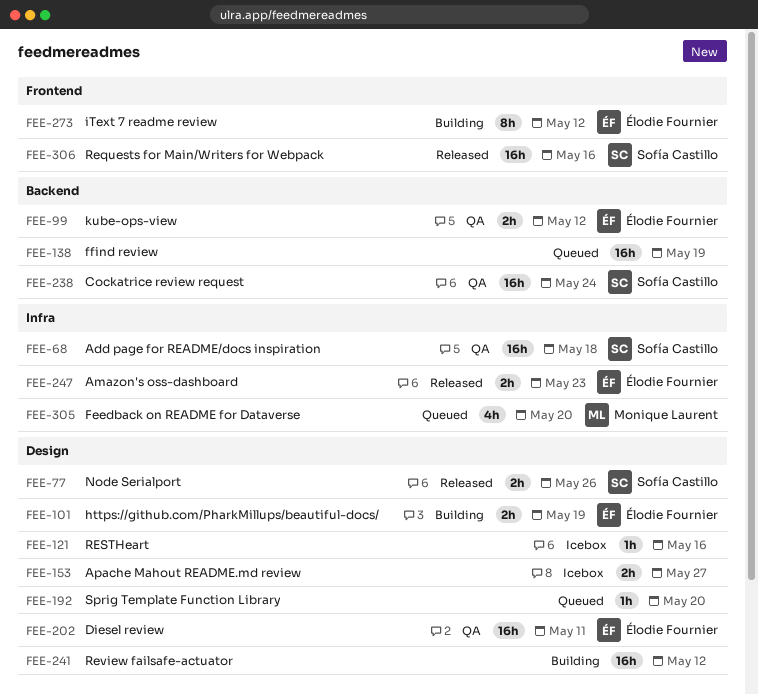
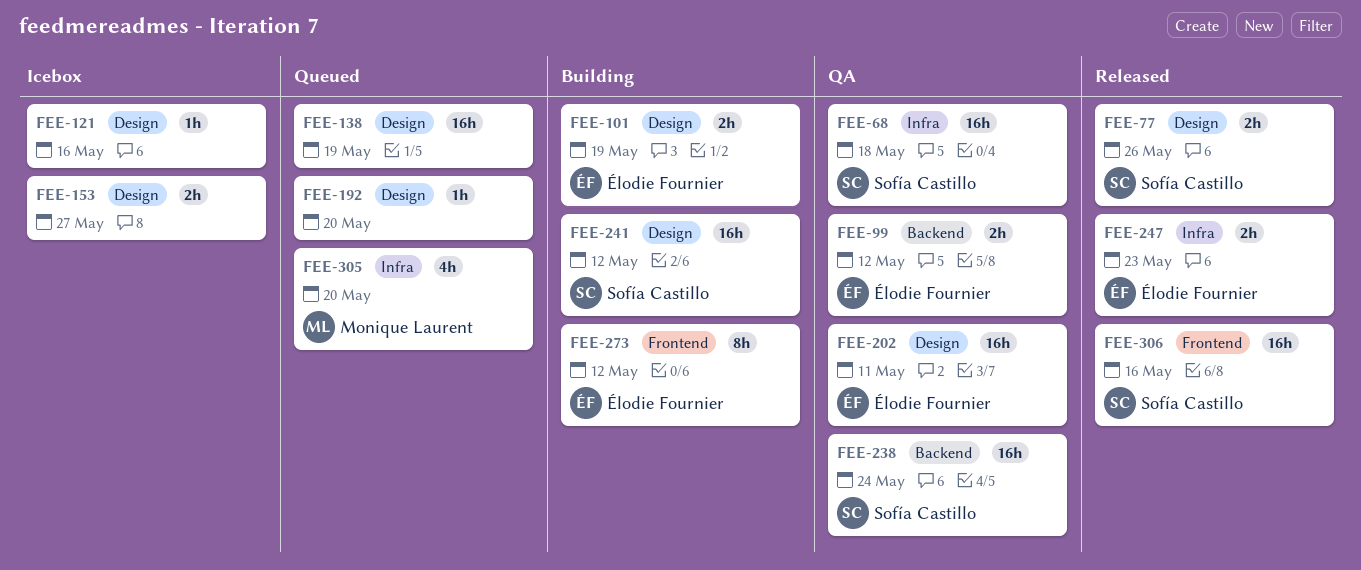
FEE-138, label: Backend -> Design
FEE-241, owner: none -> Sofía Castillo

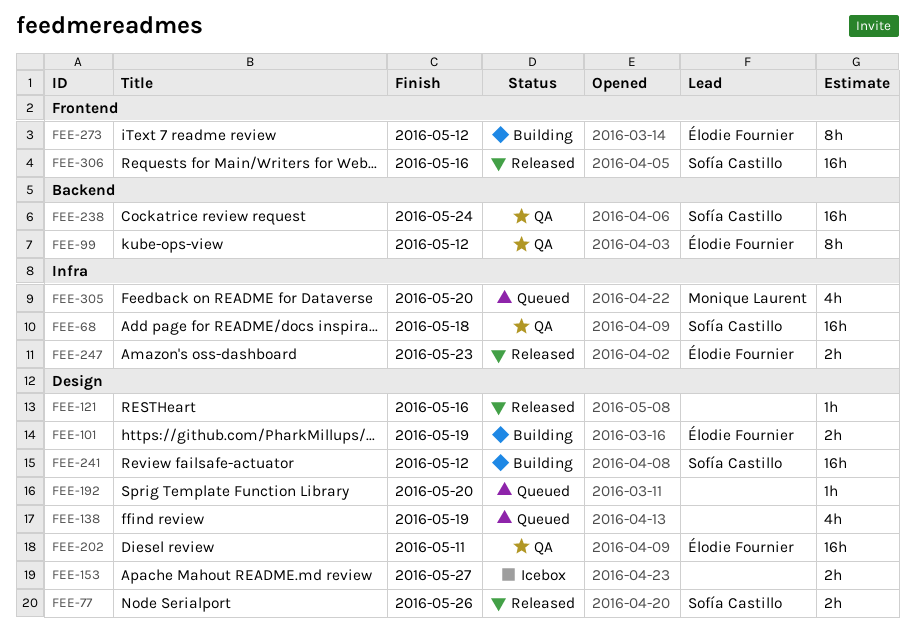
FEE-99, estimate: 2h -> 8h
FEE-121, status: Icebox -> Released
FEE-138, estimate: 16h -> 4h

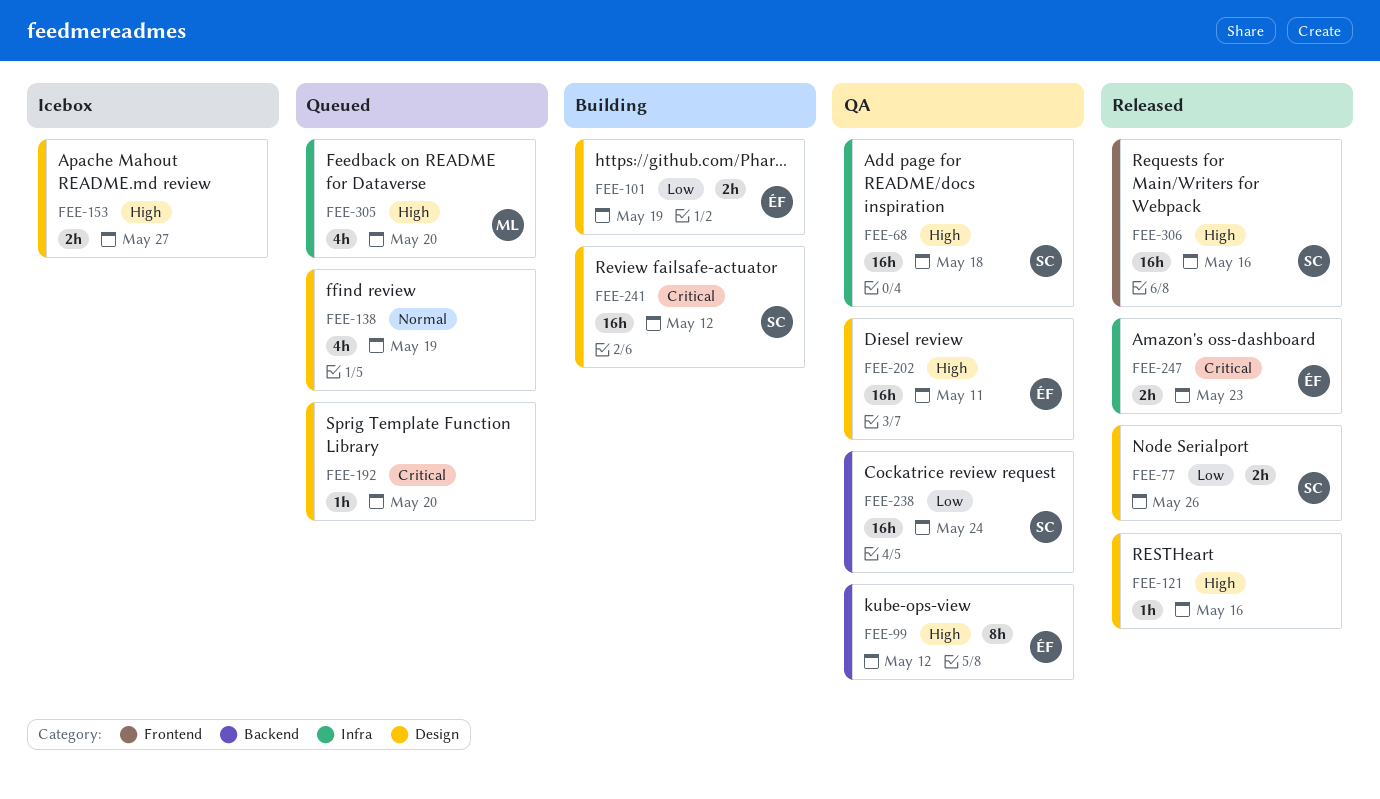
FEE-273: present -> none

